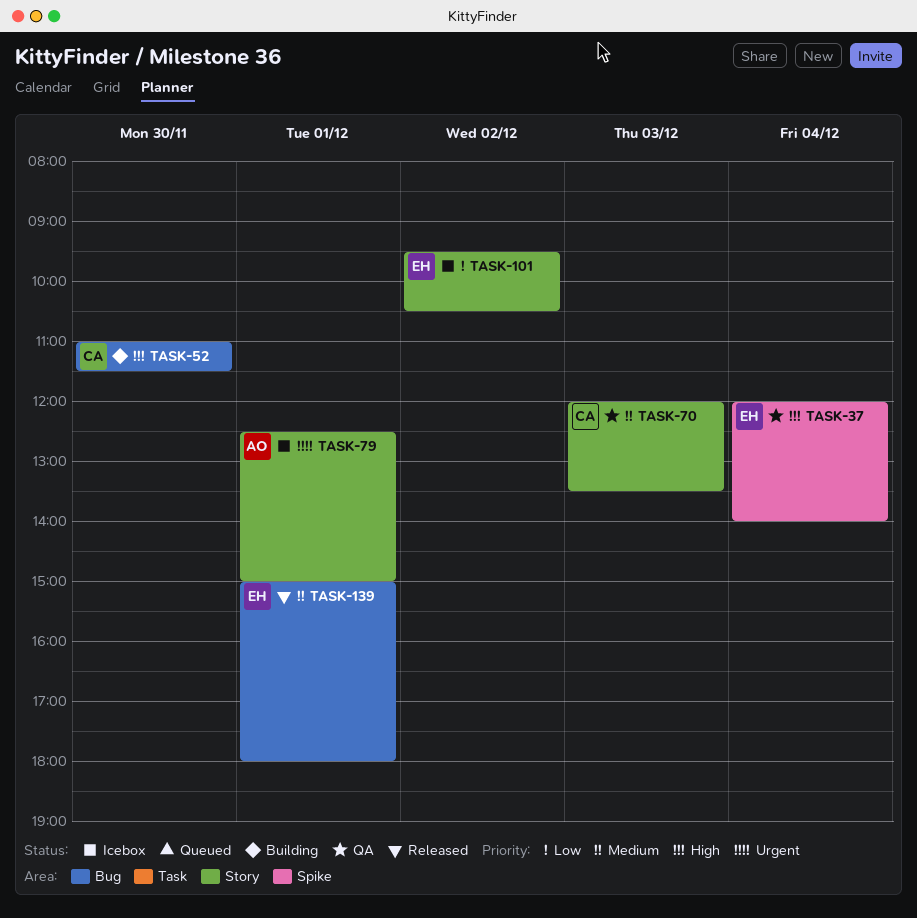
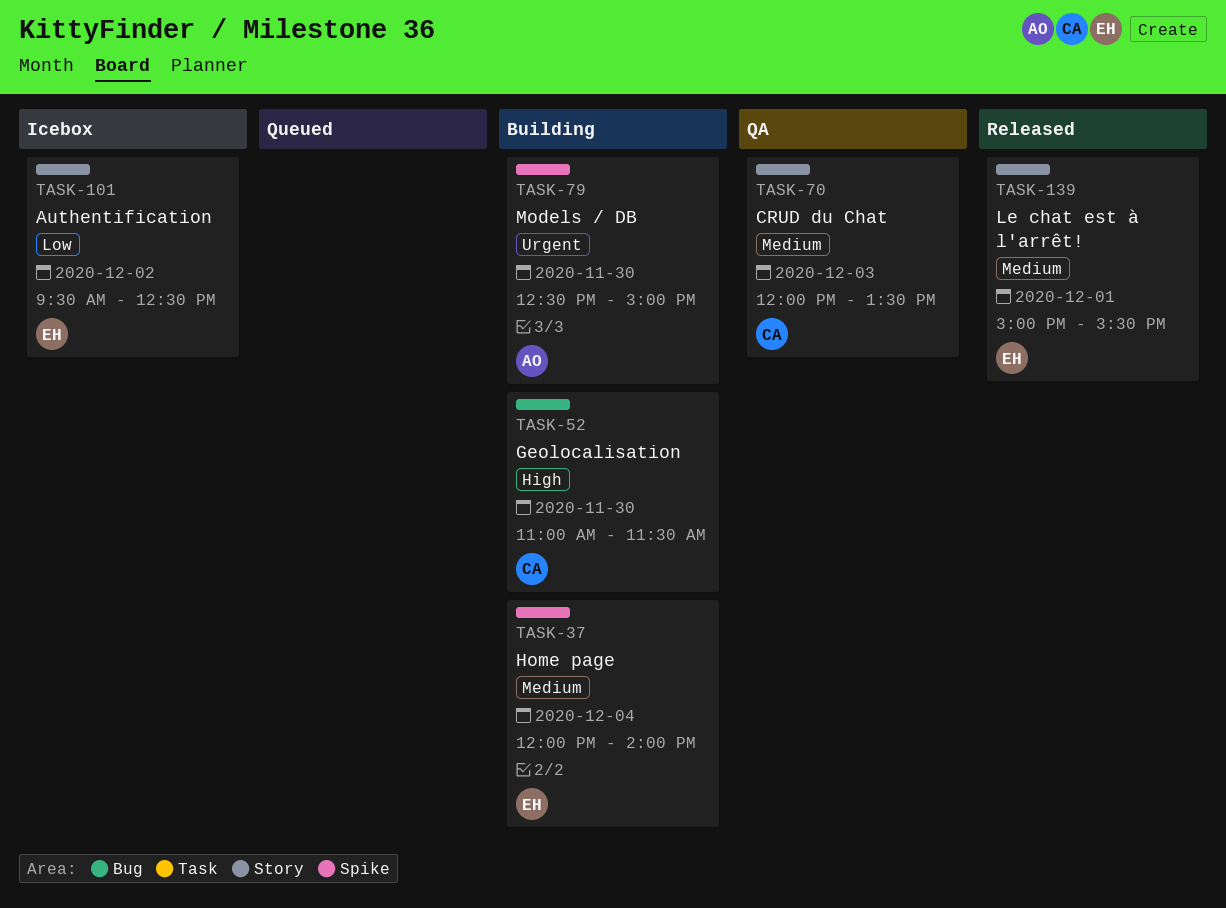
TASK-37, status: QA -> Building
TASK-37, priority: High -> Medium
TASK-79, status: Icebox -> Building
TASK-79, label: Story -> Spike
TASK-79, day: Dec 1 -> Nov 30
TASK-101, ends: 10:30 -> 12:30
TASK-139, label: Bug -> Story
TASK-139, ends: 18:00 -> 15:30

